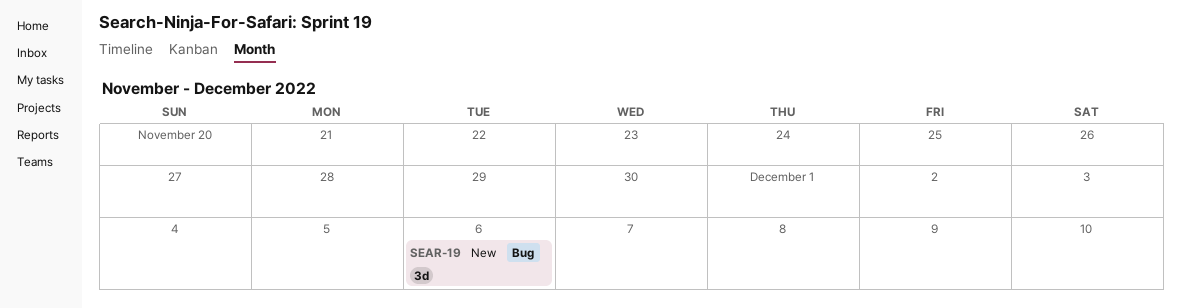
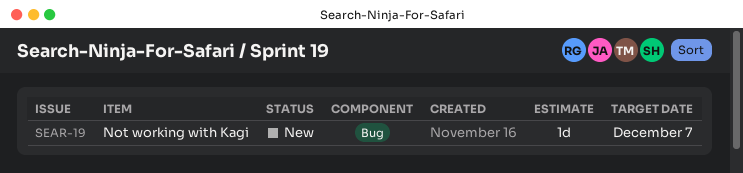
SEAR-19, estimate: 3d -> 1d
SEAR-19, due: Dec 6 -> Dec 7

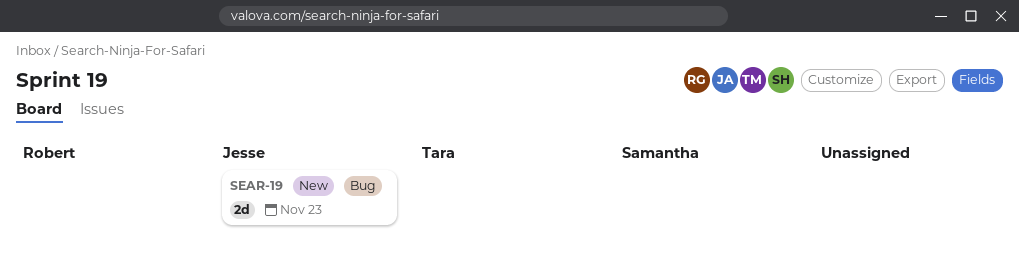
SEAR-19, estimate: 1d -> 2d
SEAR-19, due: Dec 7 -> Nov 23

